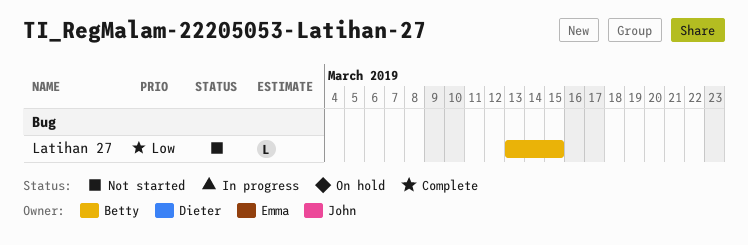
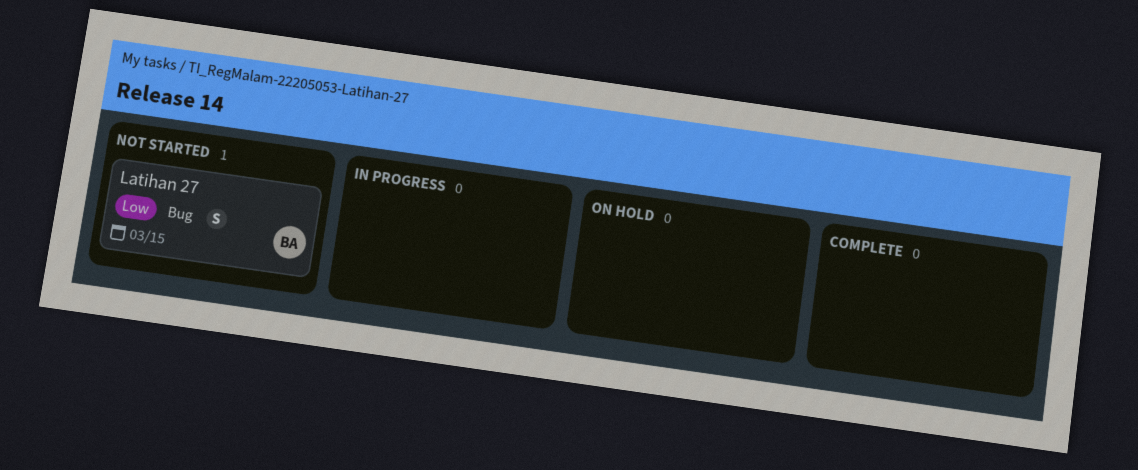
Latihan 27, estimate: L -> S

